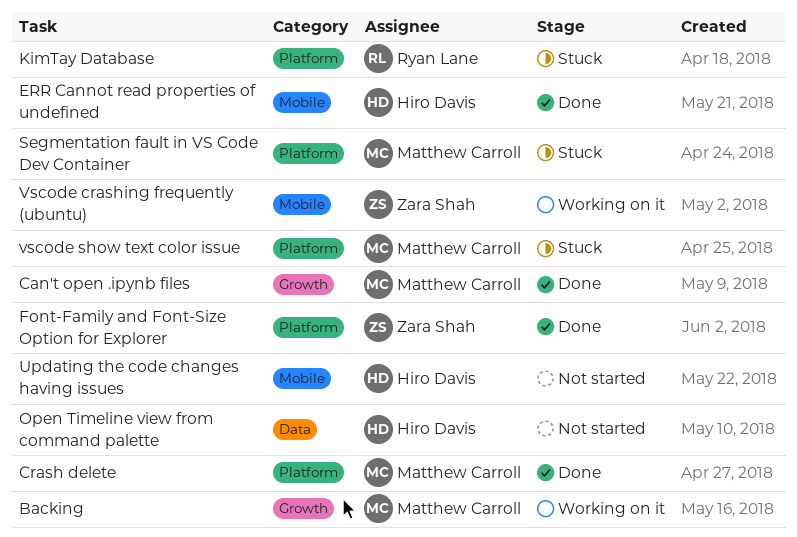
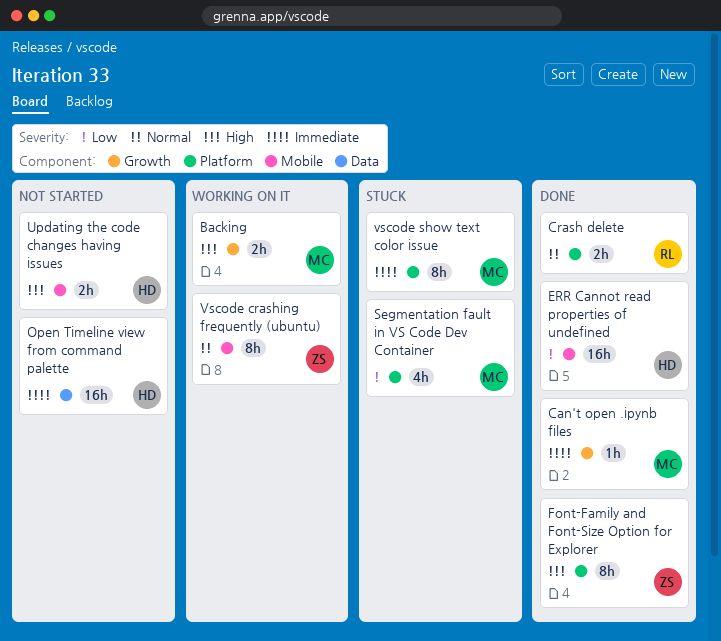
Crash delete, owner: Matthew Carroll -> Ryan Lane
KimTay Database: present -> none

